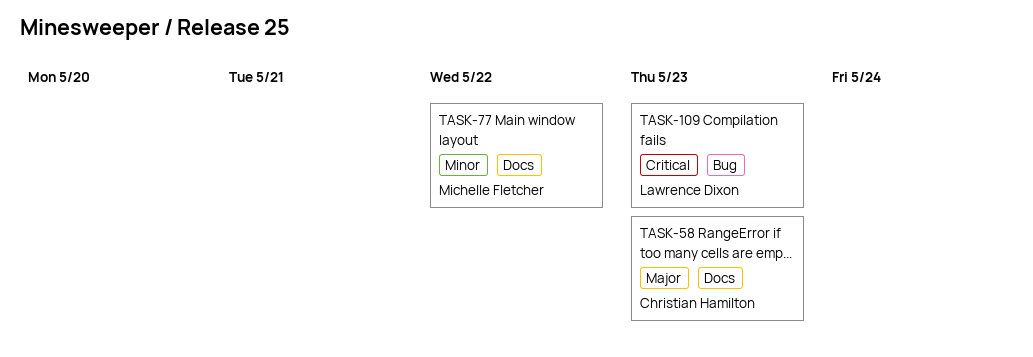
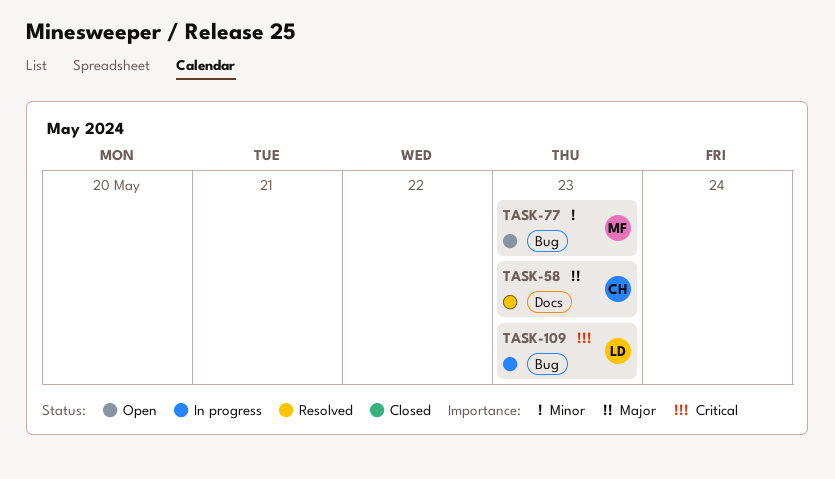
TASK-77, label: Docs -> Bug
TASK-77, due: May 22 -> May 23

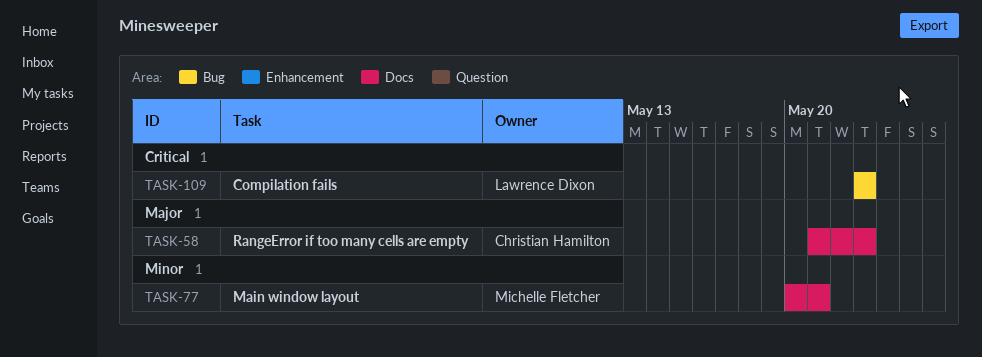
TASK-77, label: Bug -> Docs
TASK-77, due: May 23 -> May 21

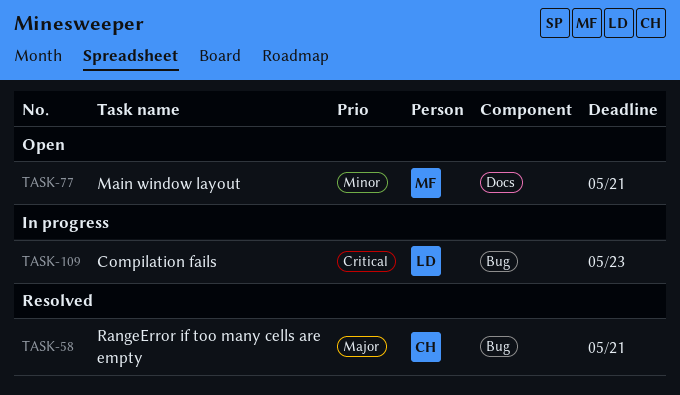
TASK-58, label: Docs -> Bug
TASK-58, due: May 23 -> May 21

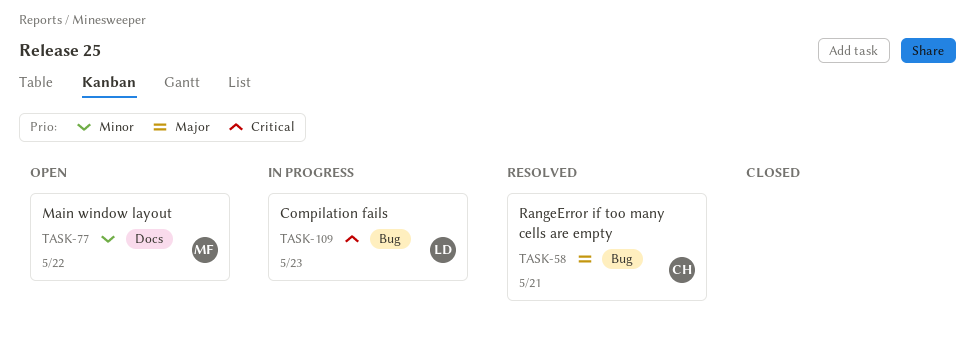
TASK-77, due: May 21 -> May 22

